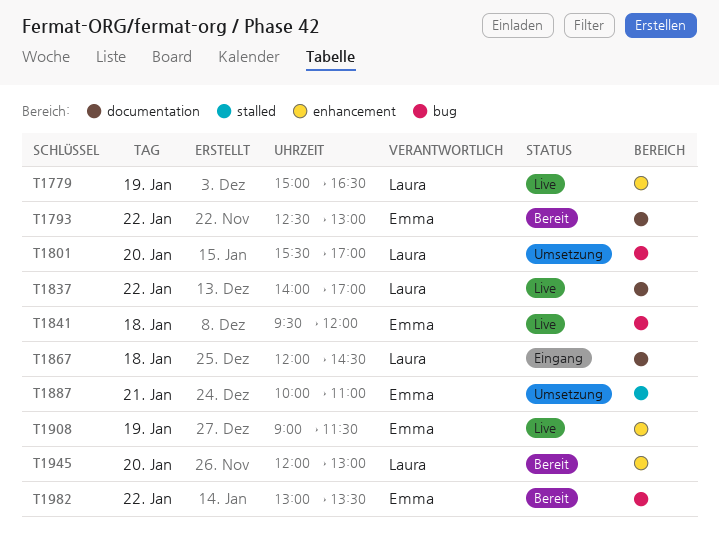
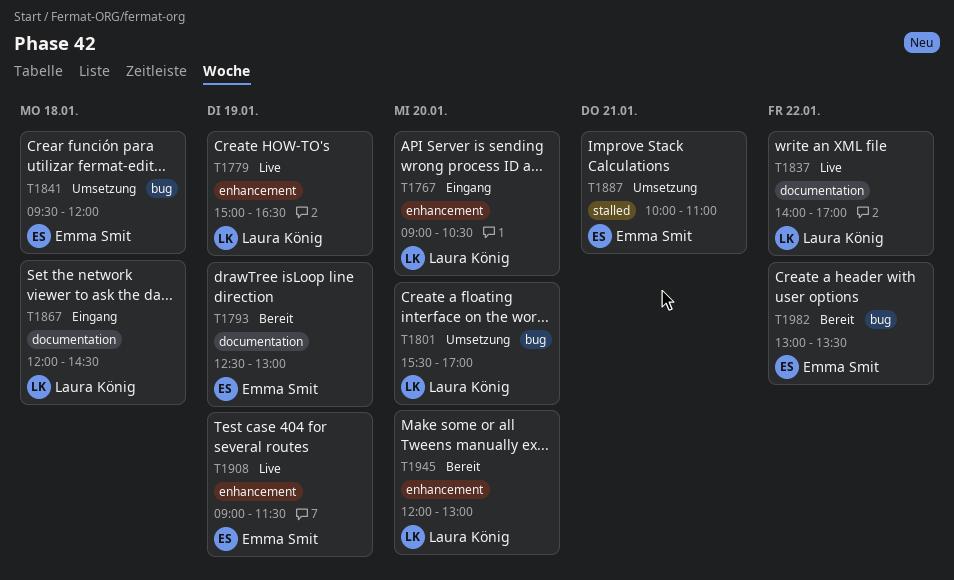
T1767: none -> present
T1793, day: Jan 22 -> Jan 19
T1841, status: Live -> Umsetzung

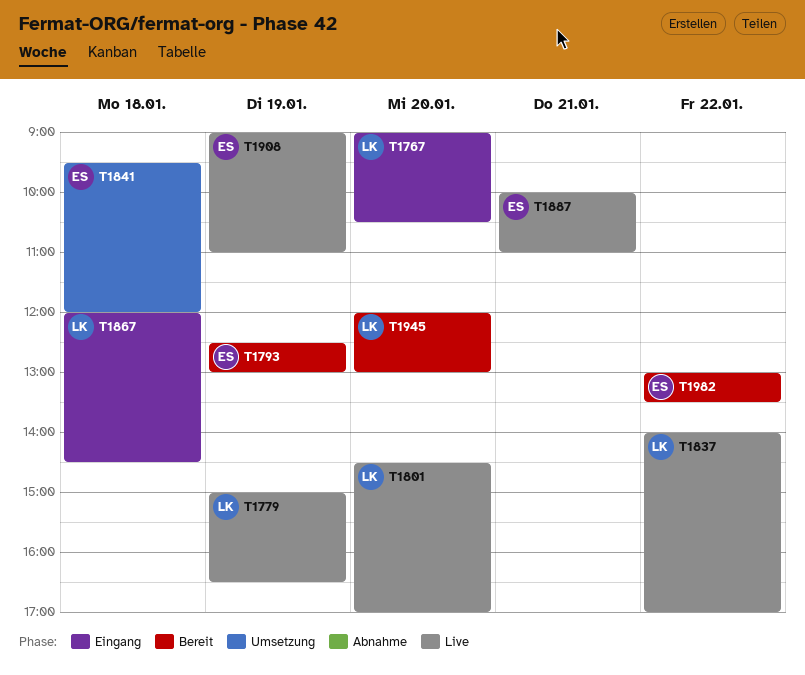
T1801, status: Umsetzung -> Live
T1801, begins: 15:30 -> 14:30
T1887, status: Umsetzung -> Live
T1908, ends: 11:30 -> 11:00

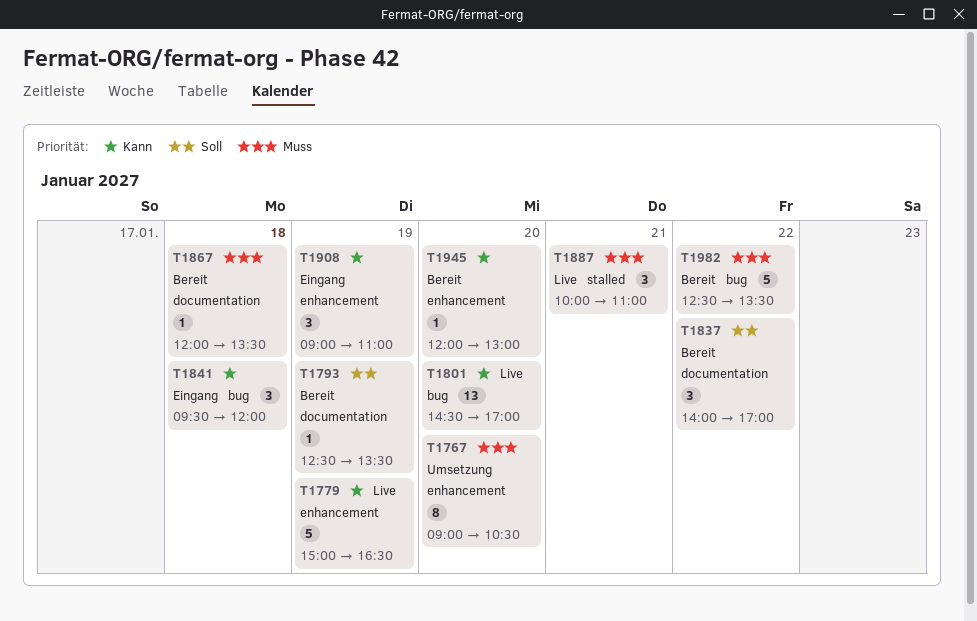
T1767, status: Eingang -> Umsetzung
T1793, ends: 13:00 -> 13:30
T1837, status: Live -> Bereit
T1841, status: Umsetzung -> Eingang
T1867, status: Eingang -> Bereit
T1867, ends: 14:30 -> 13:30
T1908, status: Live -> Eingang
T1982, begins: 13:00 -> 12:30

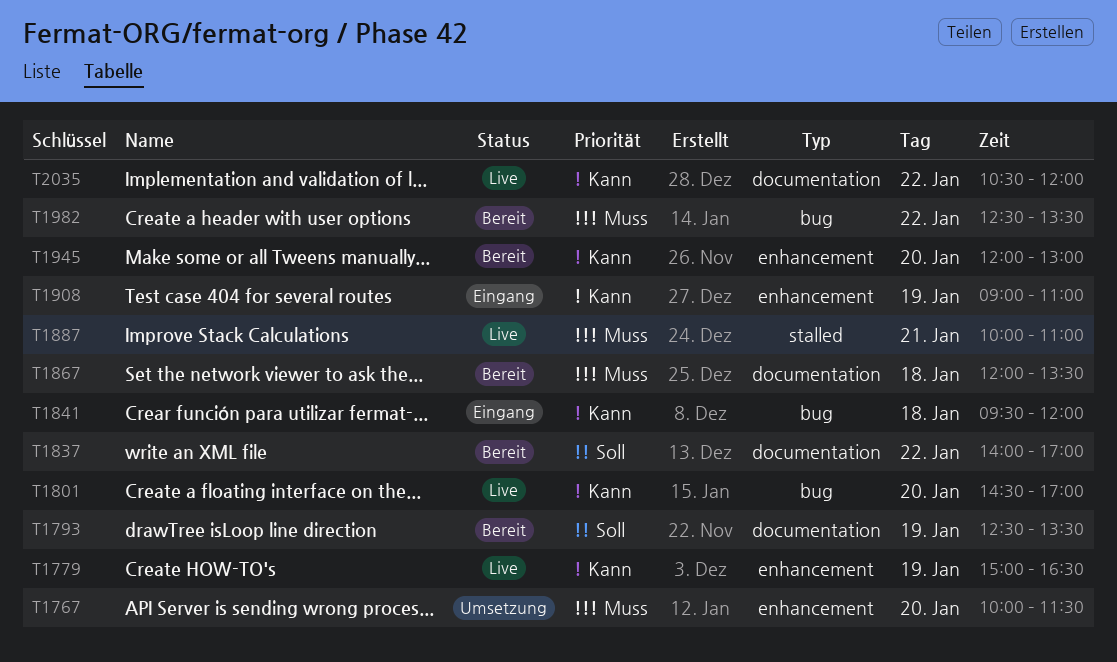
T1767, begins: 09:00 -> 10:00
T1767, ends: 10:30 -> 11:30
T2035: none -> present

